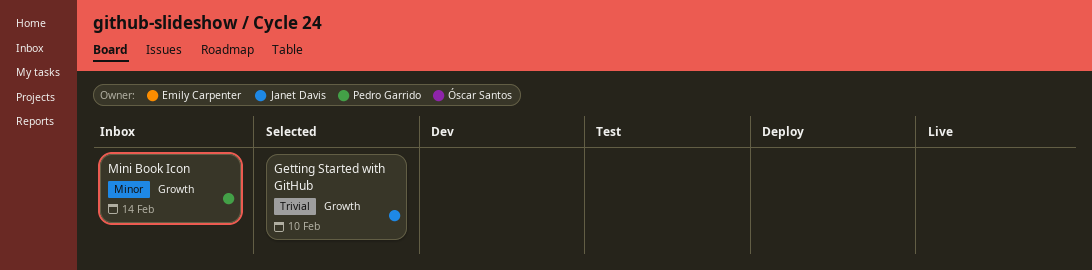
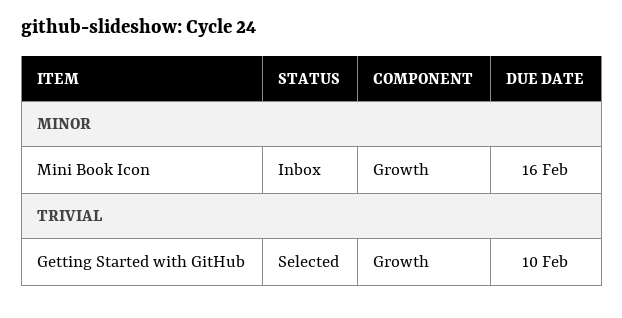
Mini Book Icon, due: Feb 14 -> Feb 16

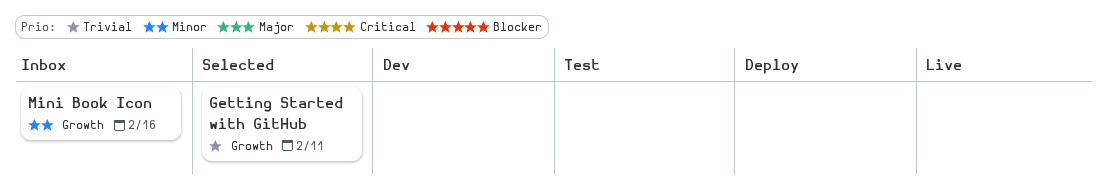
Getting Started with GitHub, due: Feb 10 -> Feb 11

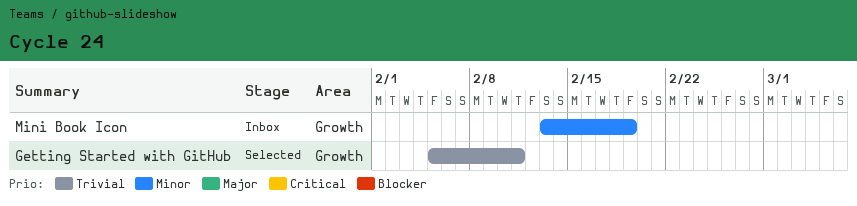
Mini Book Icon, due: Feb 16 -> Feb 19

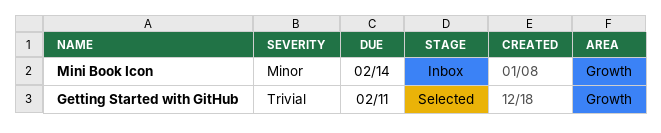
Mini Book Icon, due: Feb 19 -> Feb 14

